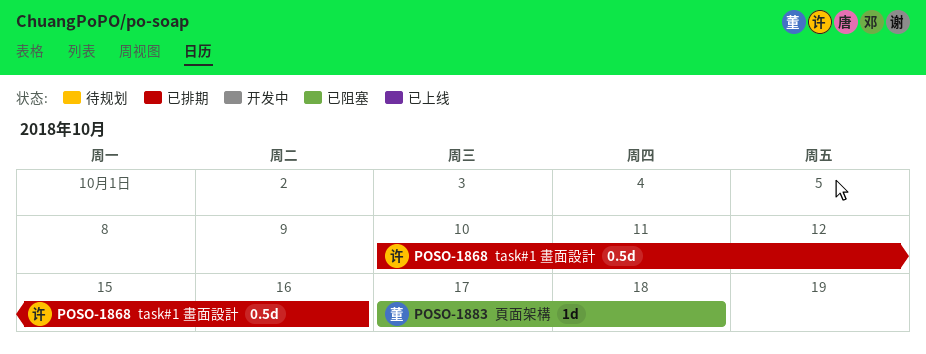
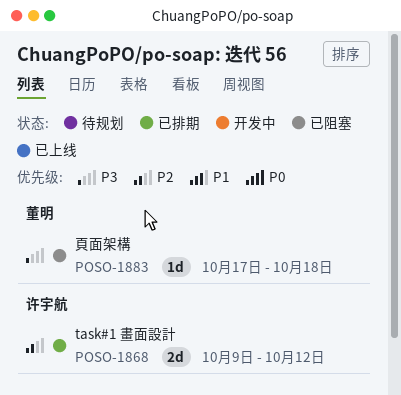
POSO-1868, estimate: 0.5d -> 2d
POSO-1868, start: Oct 10 -> Oct 9
POSO-1868, due: Oct 16 -> Oct 12

